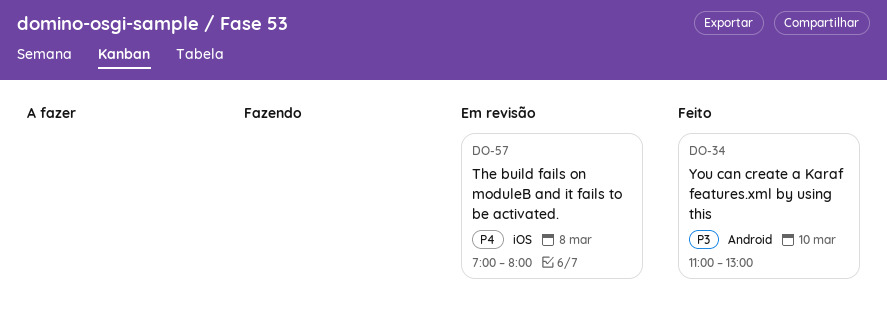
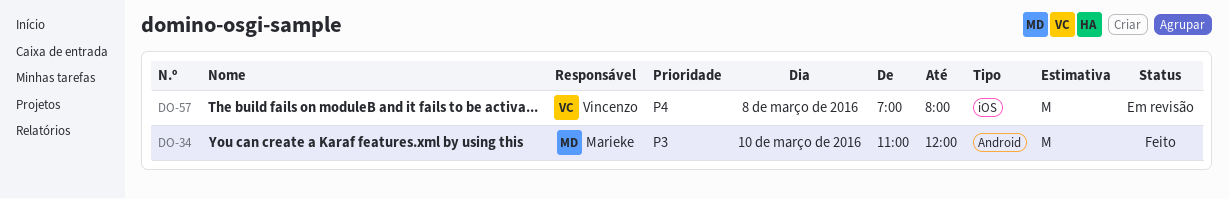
DO-34, ends: 13:00 -> 12:00

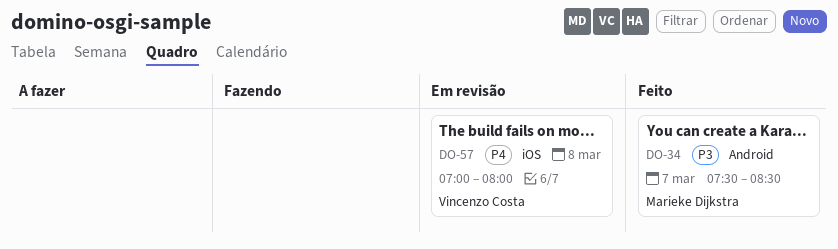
DO-34, day: Mar 10 -> Mar 7
DO-34, begins: 11:00 -> 07:30
DO-34, ends: 12:00 -> 08:30

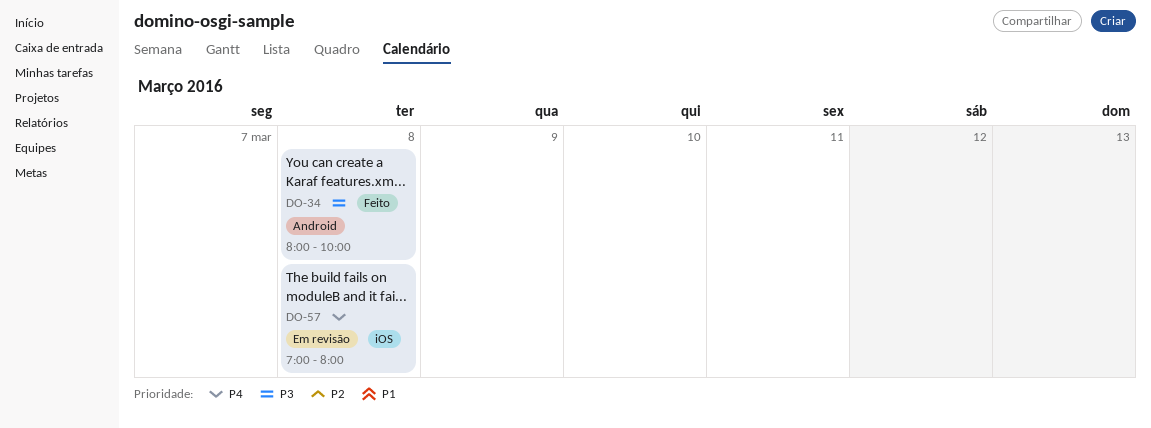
DO-34, day: Mar 7 -> Mar 8
DO-34, begins: 07:30 -> 08:00
DO-34, ends: 08:30 -> 10:00

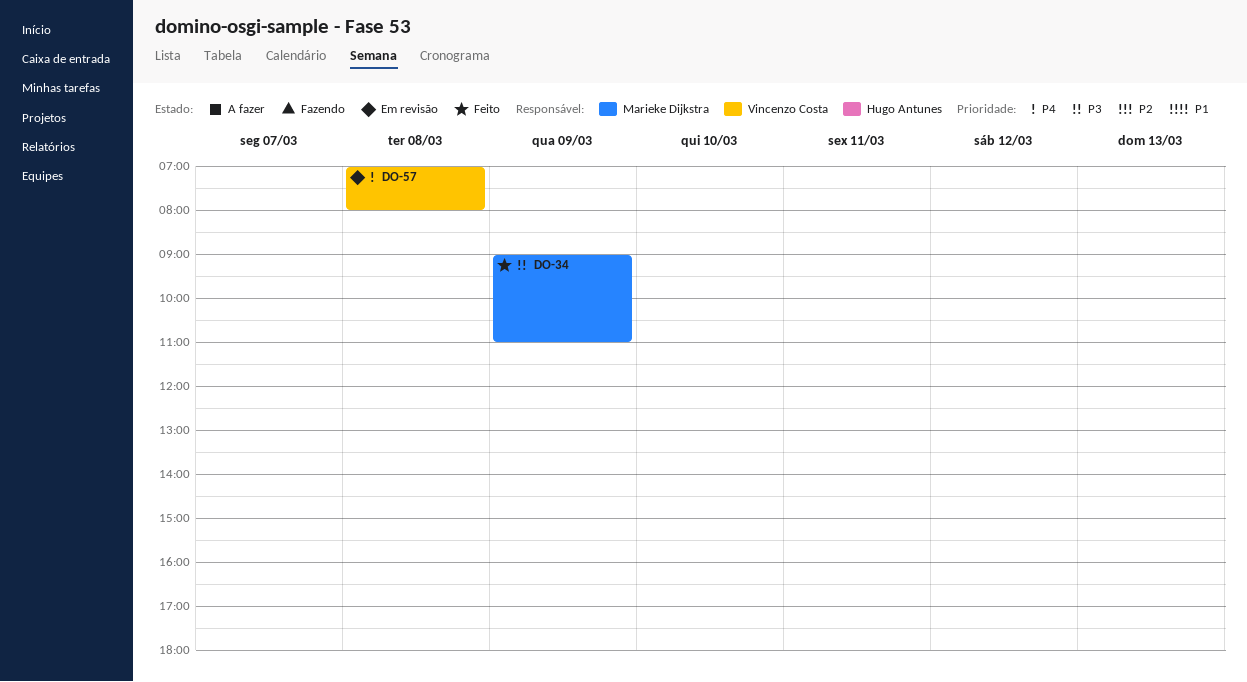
DO-34, day: Mar 8 -> Mar 9
DO-34, begins: 08:00 -> 09:00
DO-34, ends: 10:00 -> 11:00

